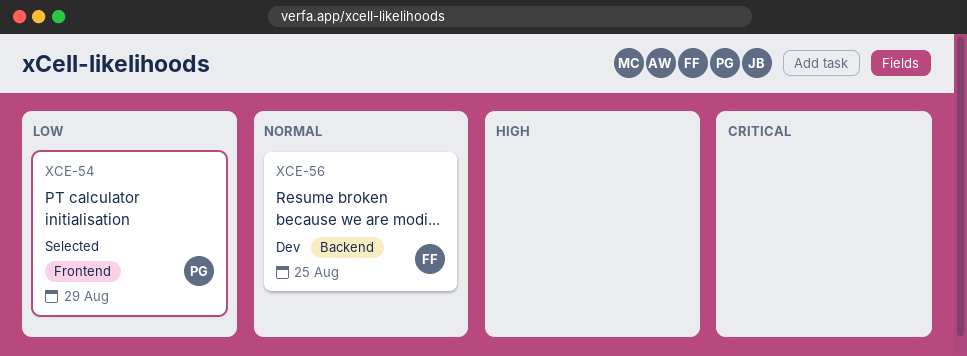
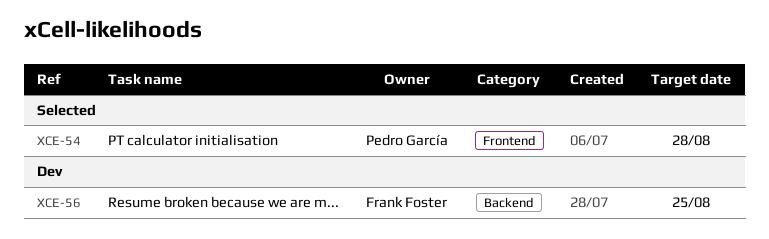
XCE-54, due: Aug 29 -> Aug 28

